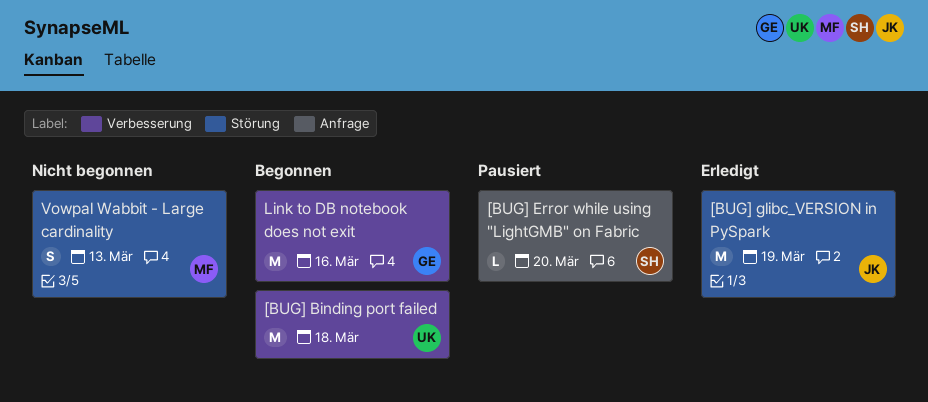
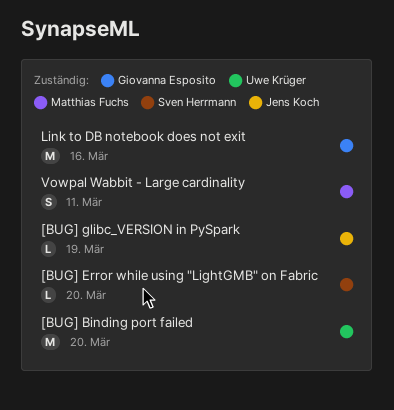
[BUG] Binding port failed, due: Mar 18 -> Mar 20
[BUG] glibc_VERSION in PySpark, estimate: M -> L
Vowpal Wabbit - Large cardinality, due: Mar 13 -> Mar 11

